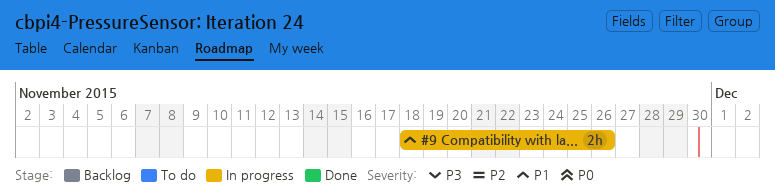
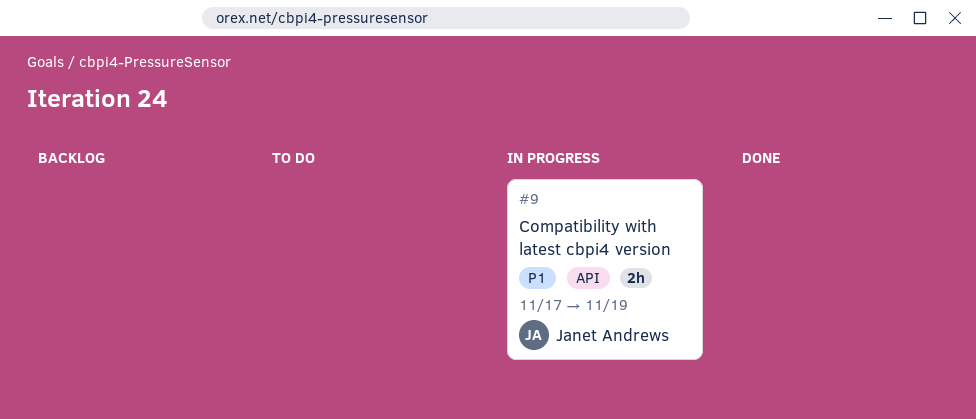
#9, start: Nov 18 -> Nov 17
#9, due: Nov 26 -> Nov 19

